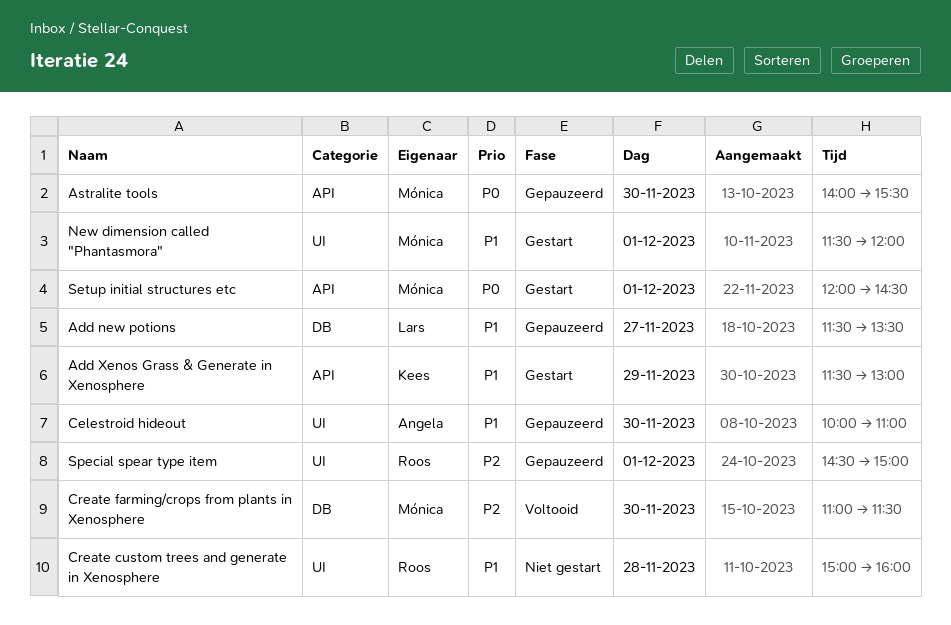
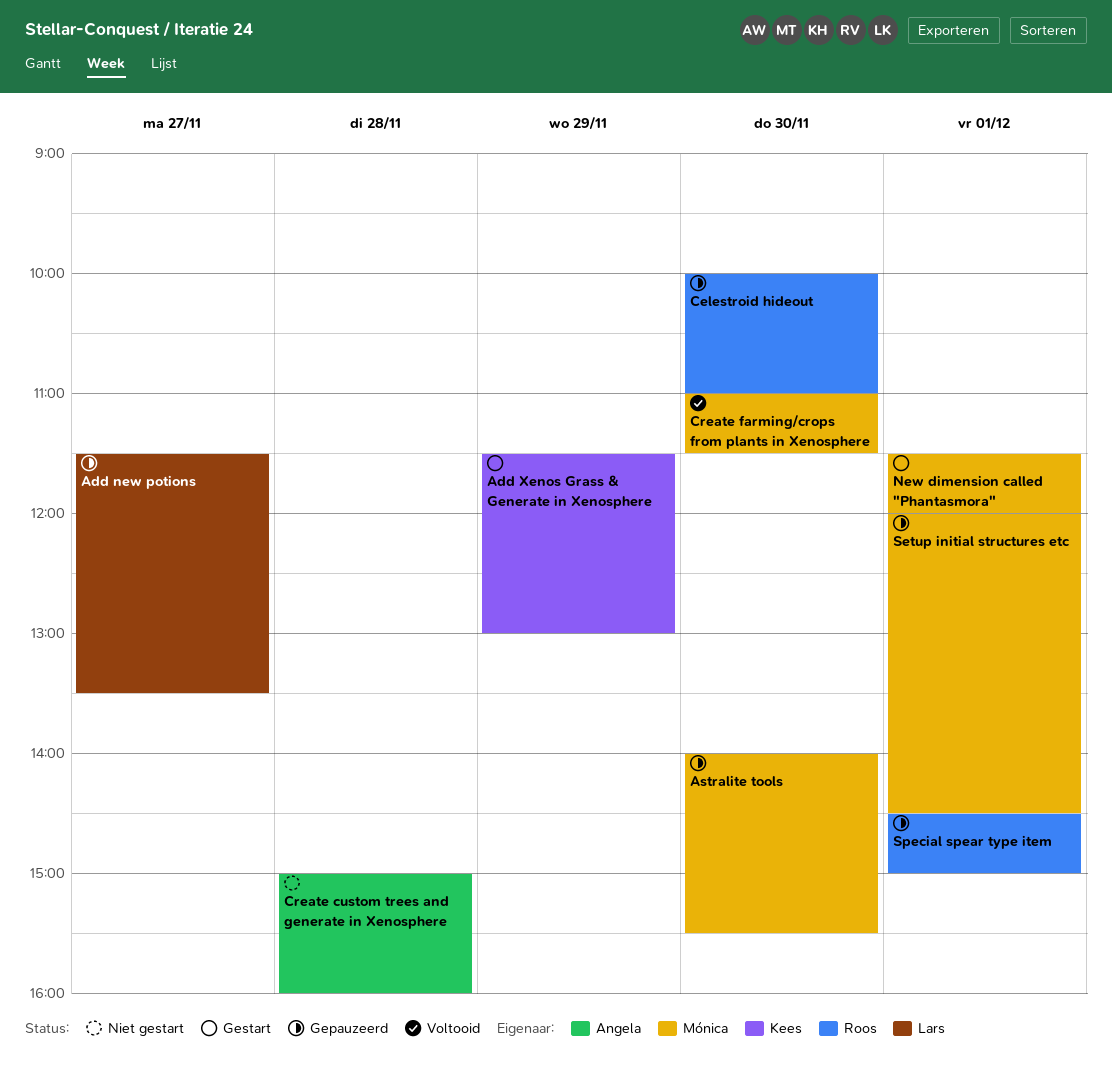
Celestroid hideout, owner: Angela -> Roos
Create custom trees and generate in Xenosphere, owner: Roos -> Angela
Setup initial structures etc, status: Gestart -> Gepauzeerd

